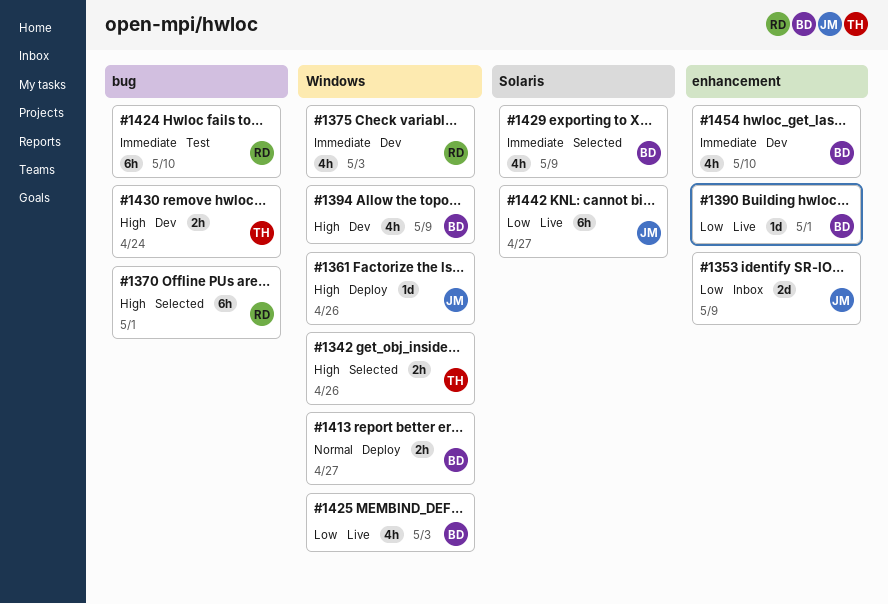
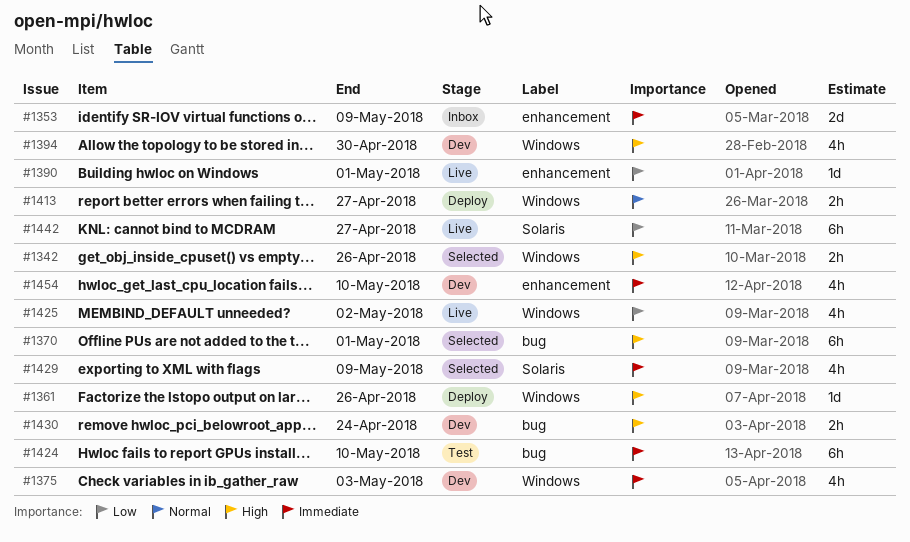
#1353, priority: Low -> Immediate
#1394, due: May 9 -> Apr 30
#1425, due: May 3 -> May 2

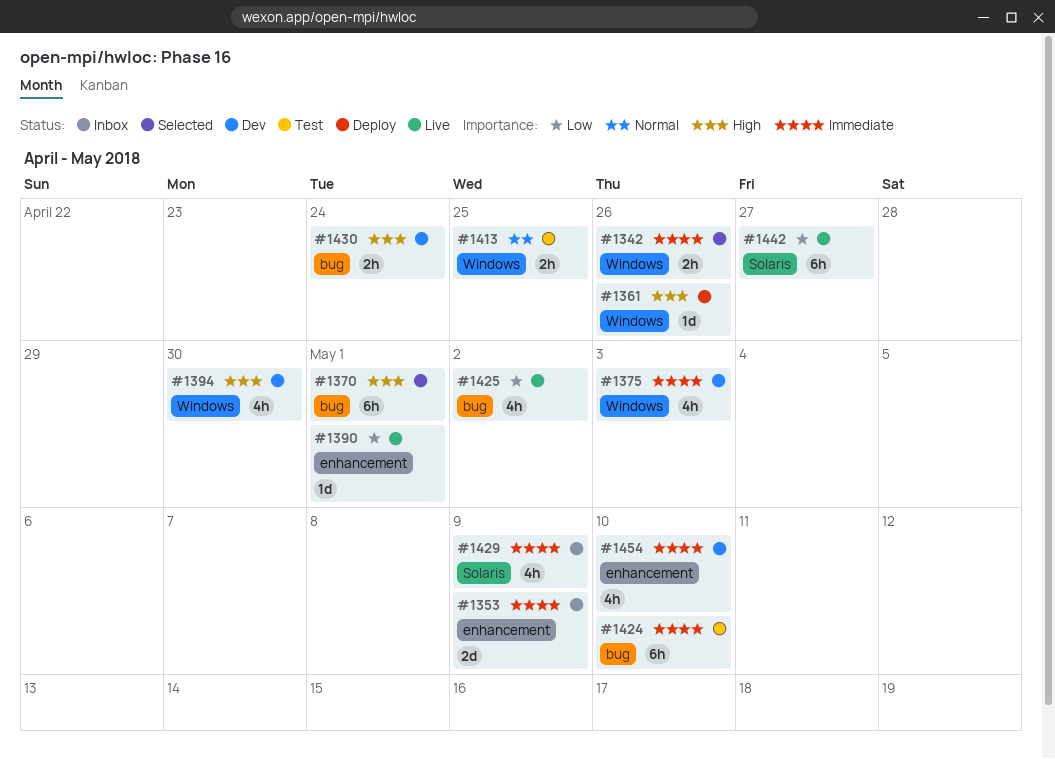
#1342, priority: High -> Immediate
#1413, status: Deploy -> Test
#1413, due: Apr 27 -> Apr 25
#1425, label: Windows -> bug
#1429, status: Selected -> Inbox

